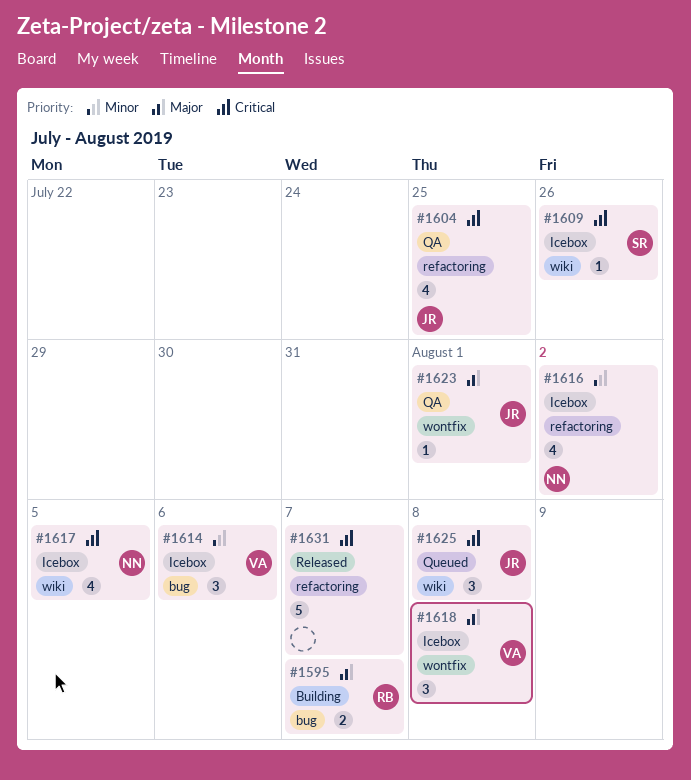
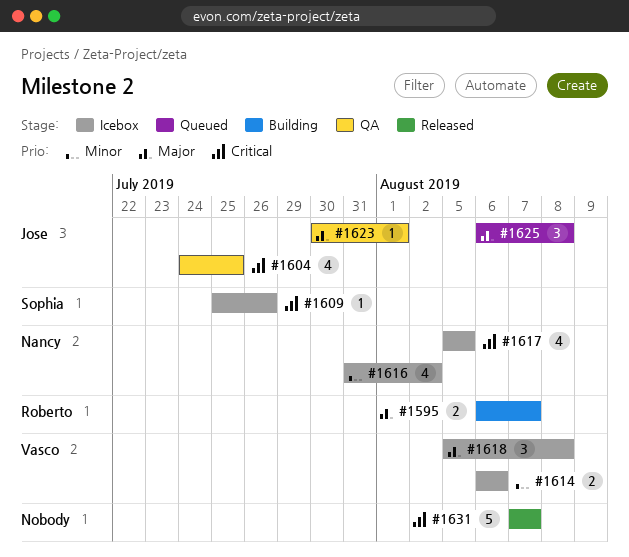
#1614, estimate: 3 -> 2
#1625, priority: Critical -> Major

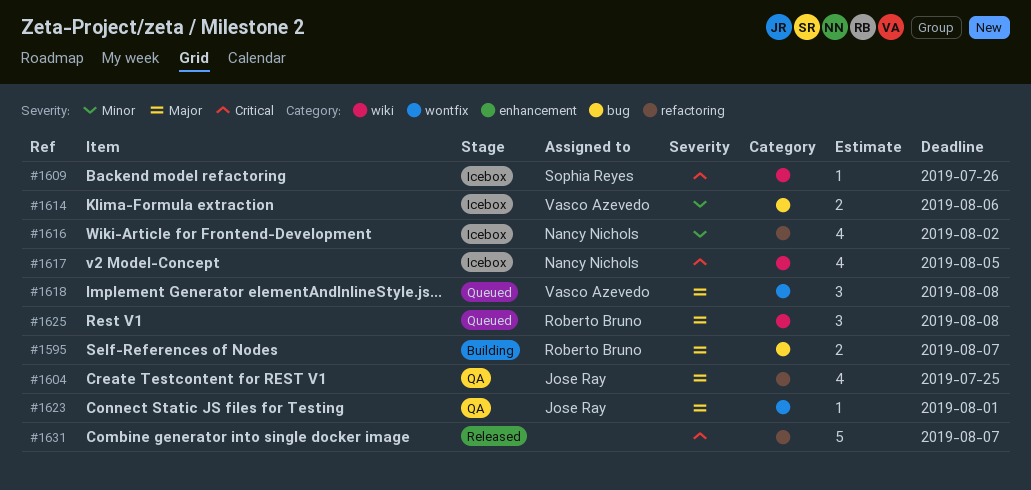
#1604, priority: Critical -> Major
#1618, status: Icebox -> Queued
#1625, owner: Jose Ray -> Roberto Bruno

